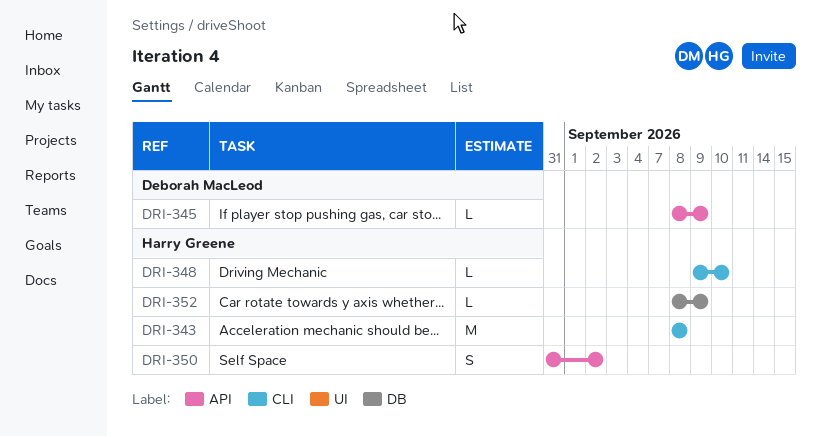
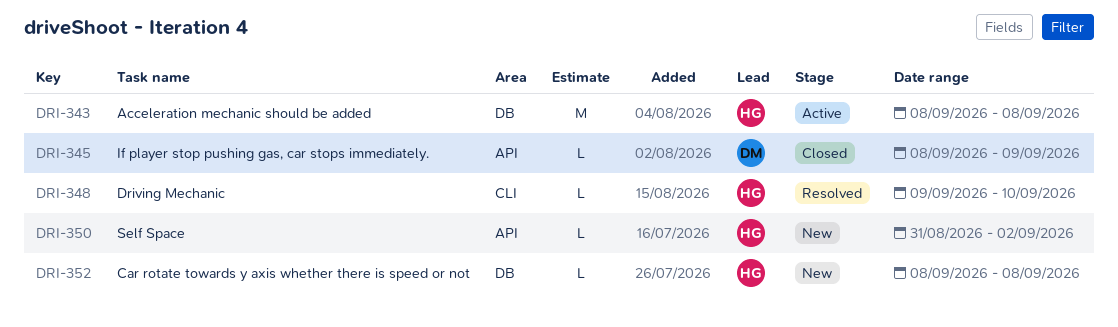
DRI-343, label: CLI -> DB
DRI-350, estimate: S -> L
DRI-352, due: Sep 9 -> Sep 8

